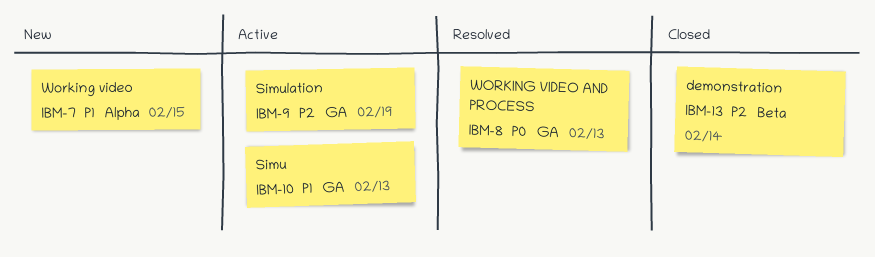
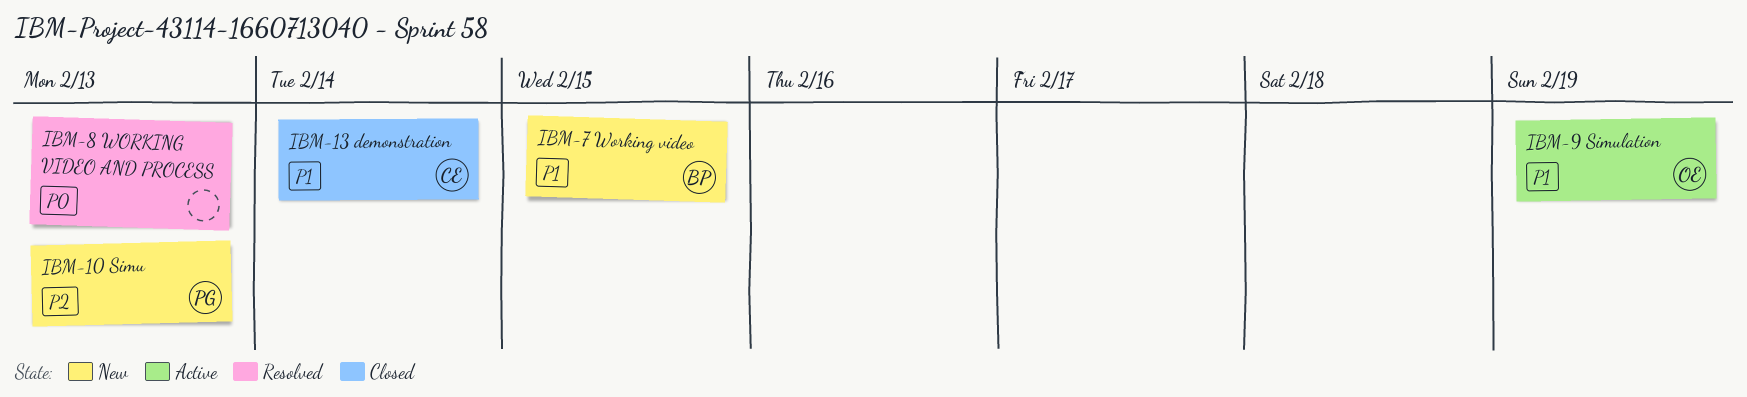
IBM-9, priority: P2 -> P1
IBM-10, status: Active -> New
IBM-10, priority: P1 -> P2
IBM-13, priority: P2 -> P1

